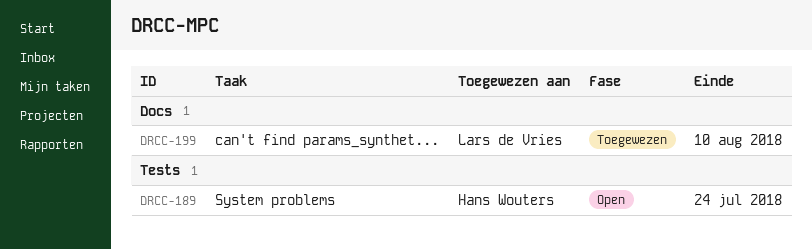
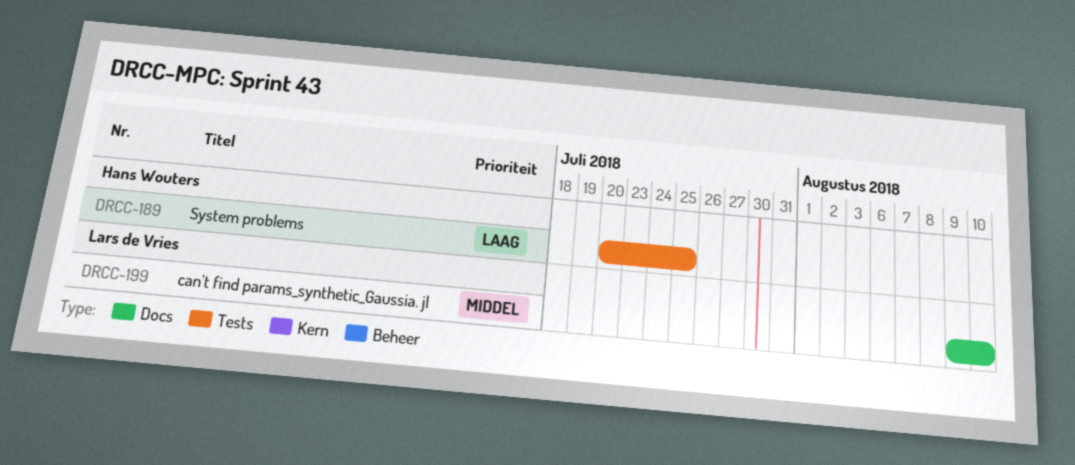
DRCC-189, due: Jul 24 -> Jul 25

